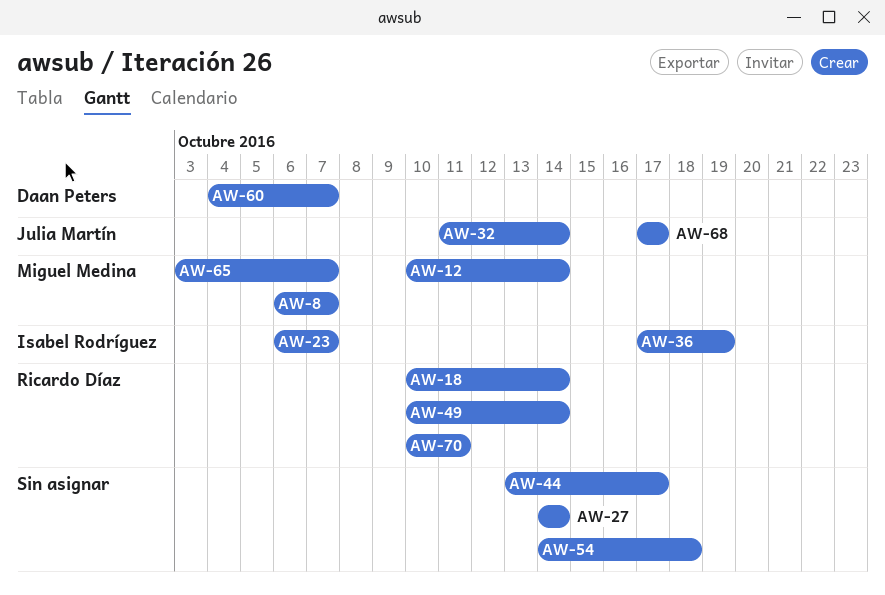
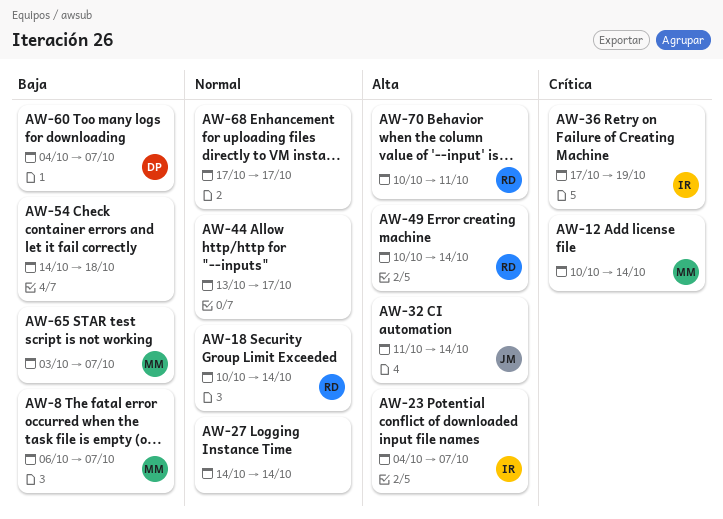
AW-23, start: Oct 6 -> Oct 4
AW-68, owner: Julia Martín -> none

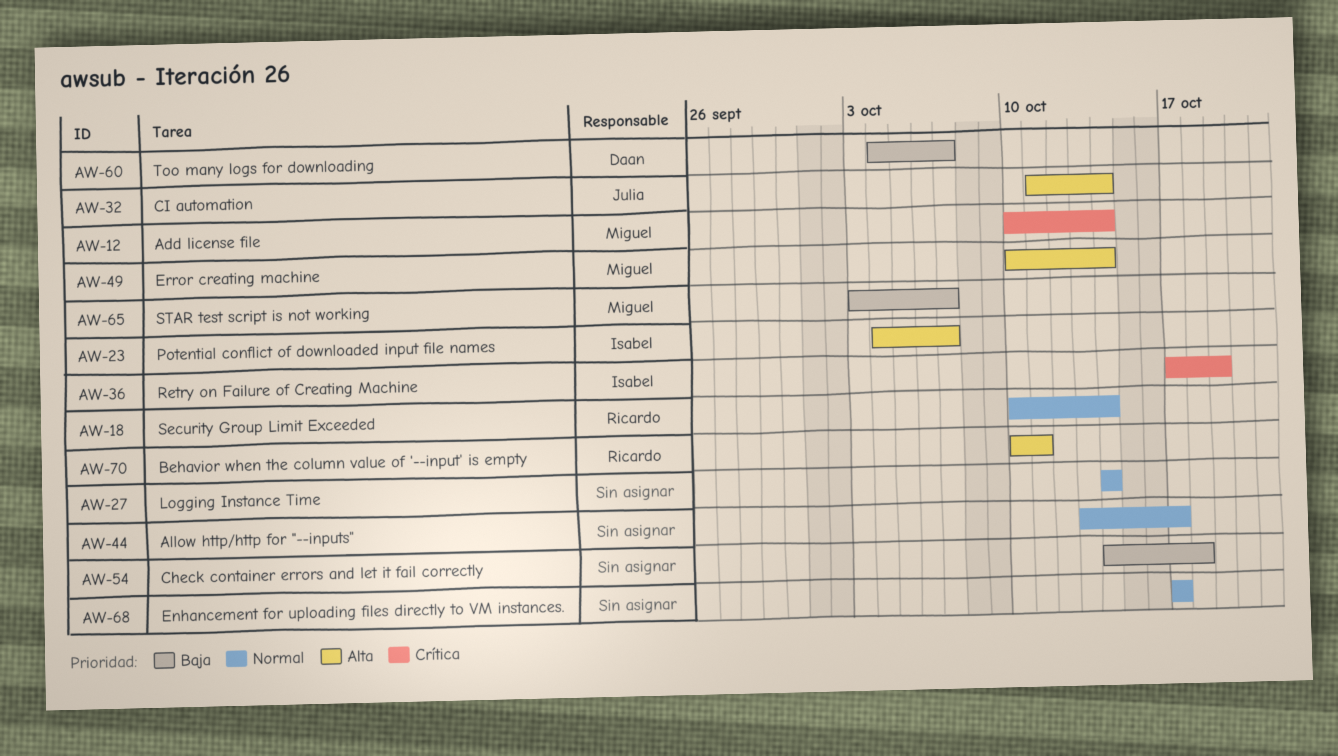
AW-8: present -> none
AW-49, owner: Ricardo -> Miguel

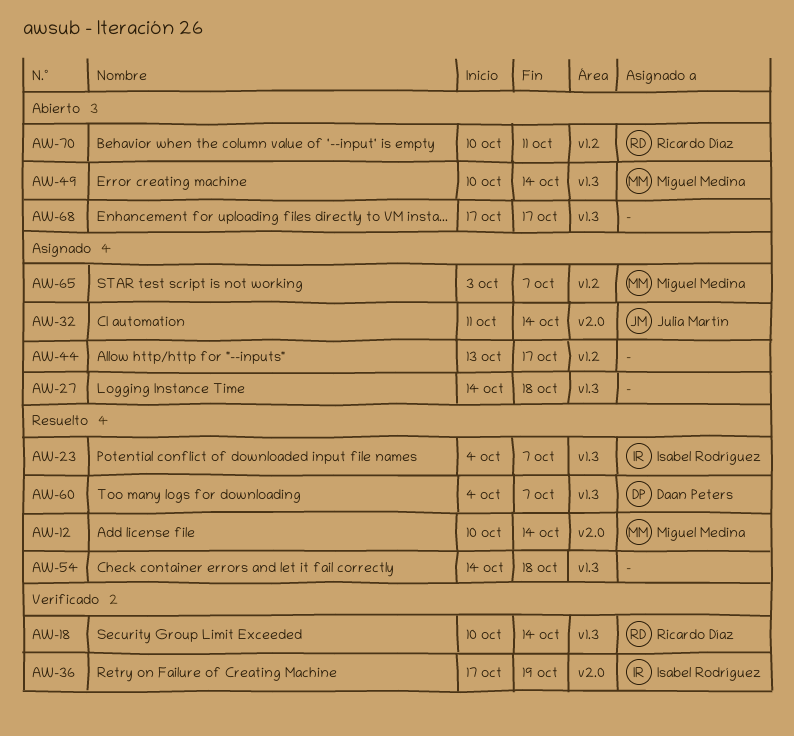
AW-27, due: Oct 14 -> Oct 18

